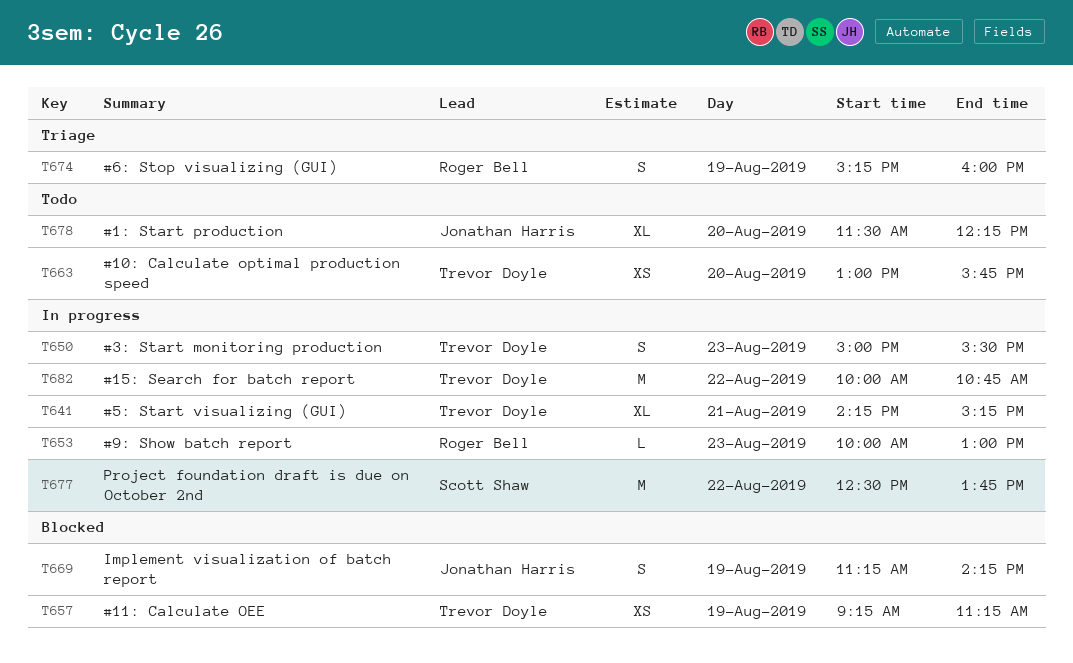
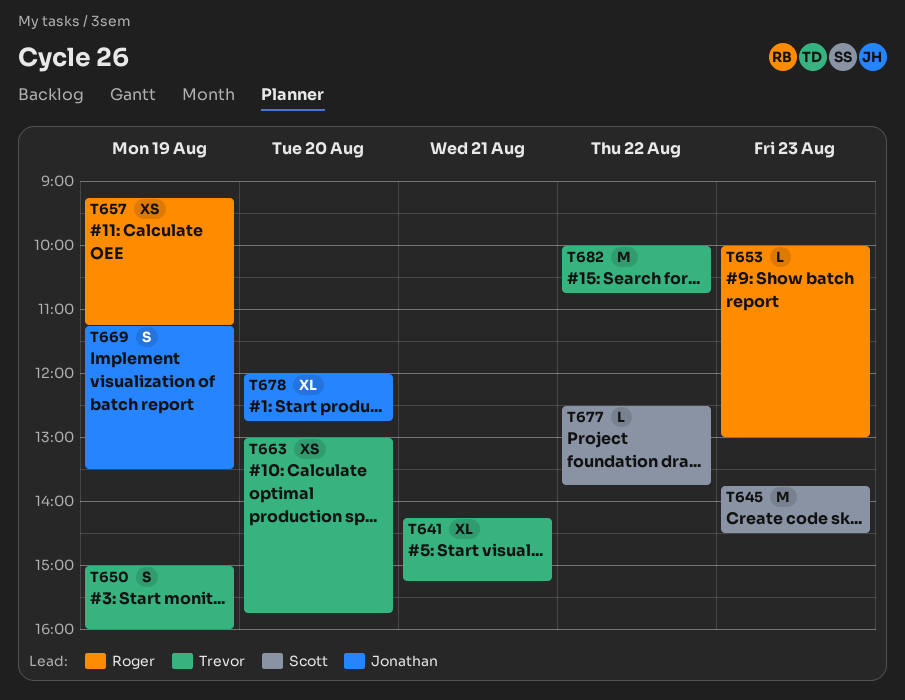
T645: none -> present
T650, day: Aug 23 -> Aug 19
T650, ends: 15:30 -> 16:00
T657, owner: Trevor Doyle -> Roger Bell
T669, ends: 14:15 -> 13:30
T674: present -> none
T677, estimate: M -> L
T678, begins: 11:30 -> 12:00
T678, ends: 12:15 -> 12:45

